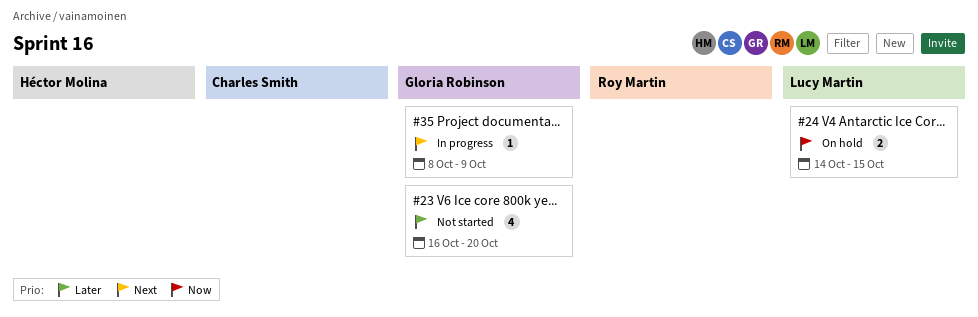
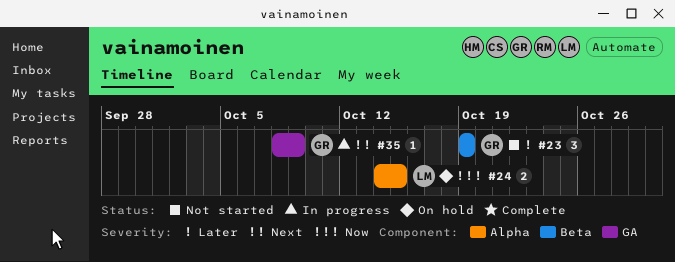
#23, estimate: 4 -> 3
#23, start: Oct 16 -> Oct 19
#23, due: Oct 20 -> Oct 19

